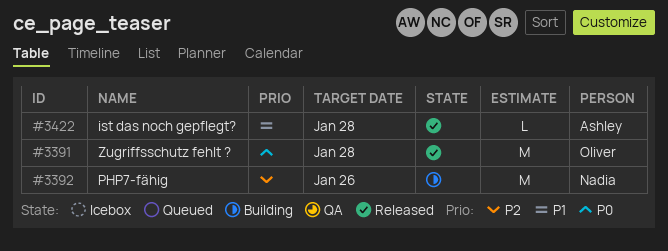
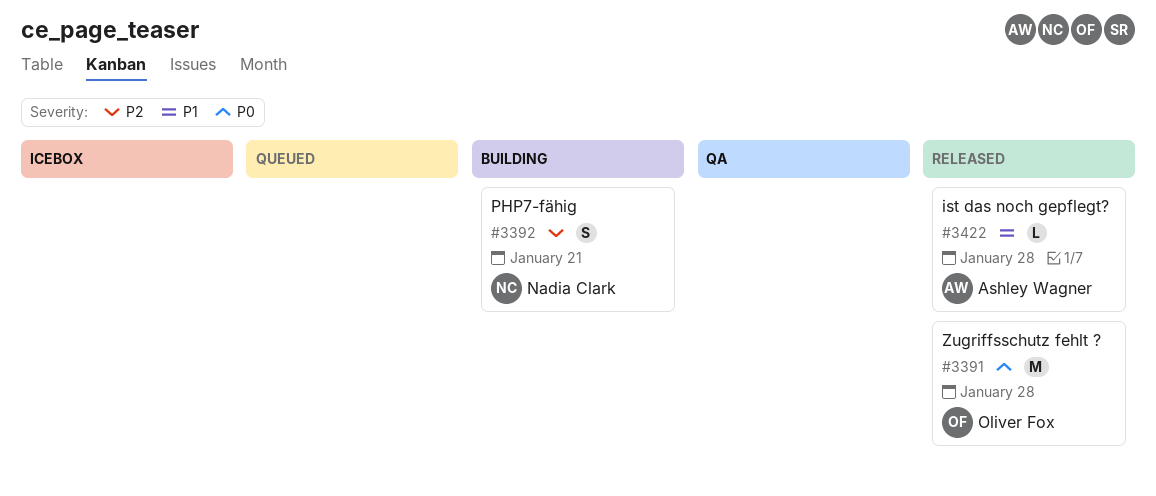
#3392, estimate: M -> S
#3392, due: Jan 26 -> Jan 21

